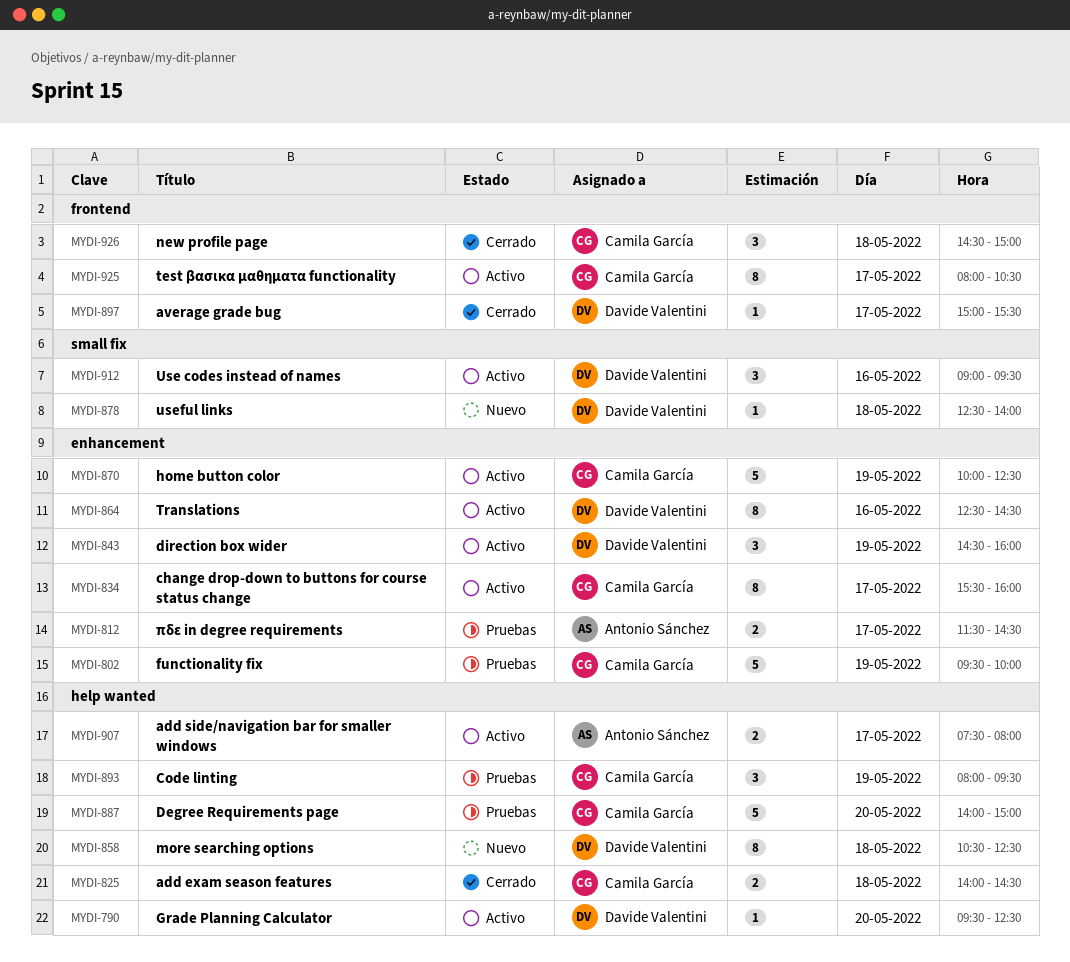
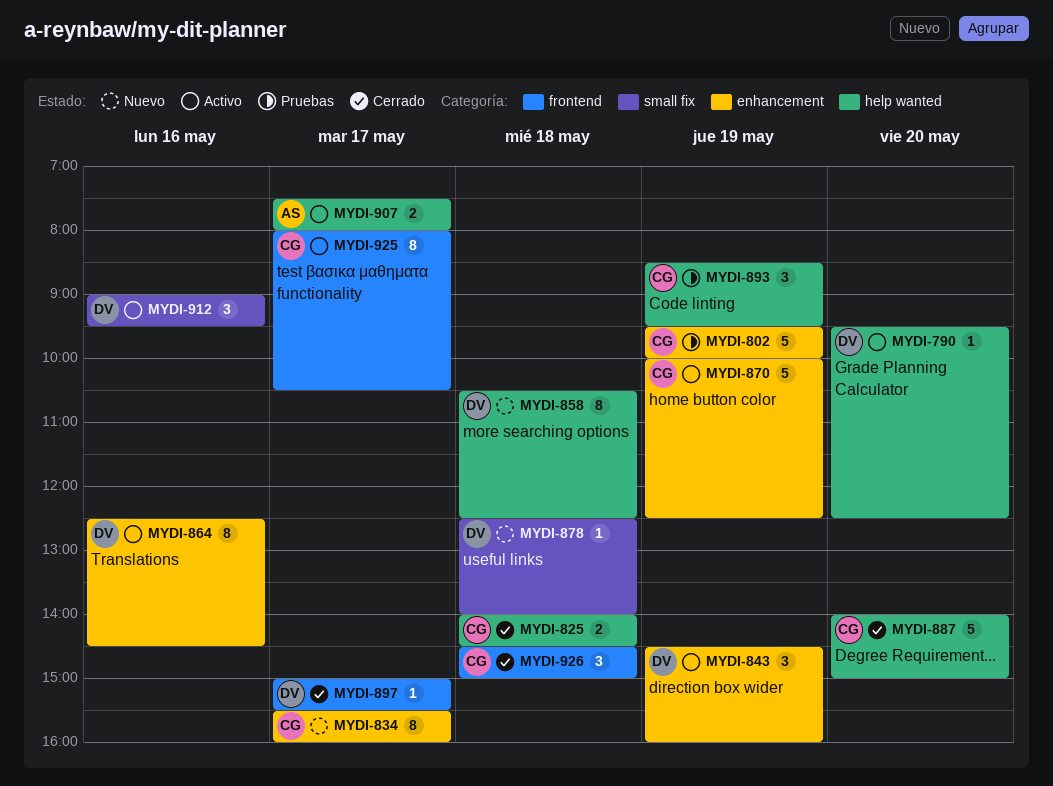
MYDI-812: present -> none
MYDI-834, status: Activo -> Nuevo
MYDI-887, status: Pruebas -> Cerrado
MYDI-893, begins: 08:00 -> 08:30

